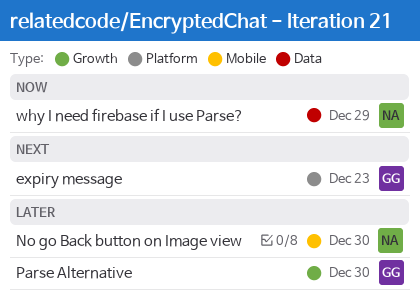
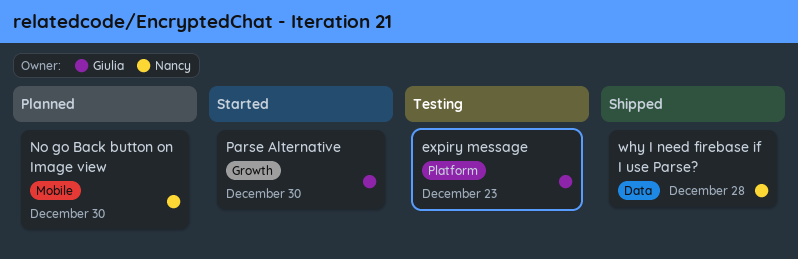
why I need firebase if I use Parse?, due: Dec 29 -> Dec 28

